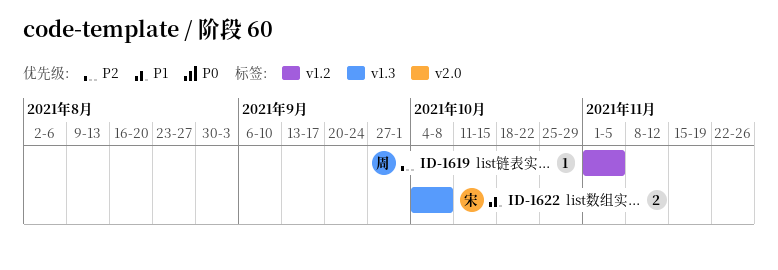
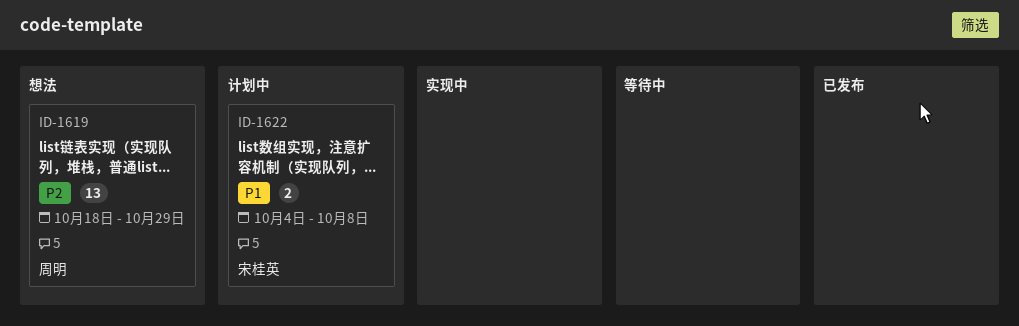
ID-1619, estimate: 1 -> 13
ID-1619, start: Nov 1 -> Oct 18
ID-1619, due: Nov 5 -> Oct 29

